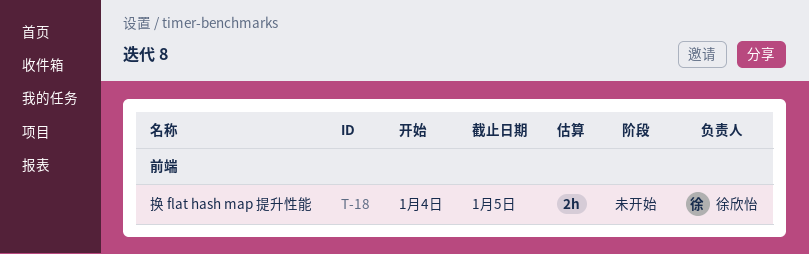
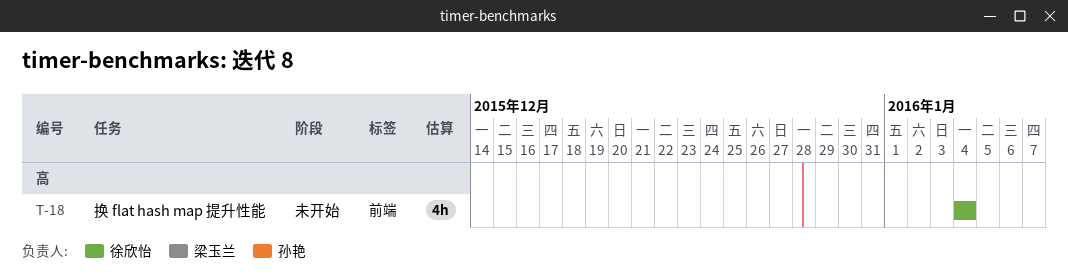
T-18, estimate: 2h -> 4h
T-18, due: Jan 5 -> Jan 4

